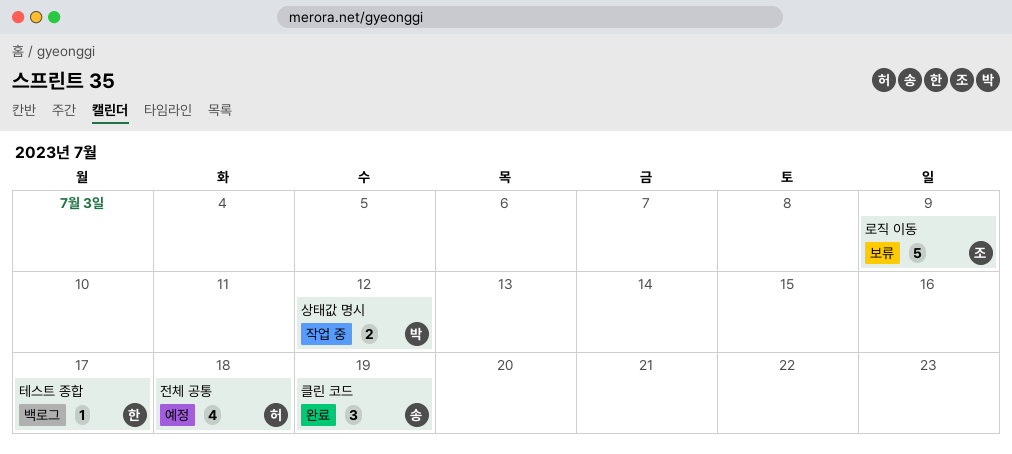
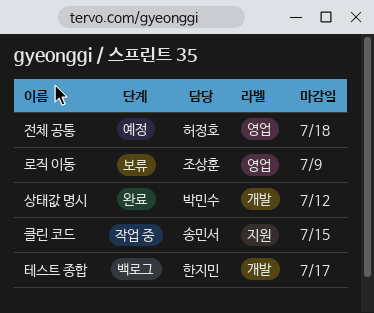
상태값 명시, status: 작업 중 -> 완료
클린 코드, status: 완료 -> 작업 중
클린 코드, due: Jul 19 -> Jul 15

